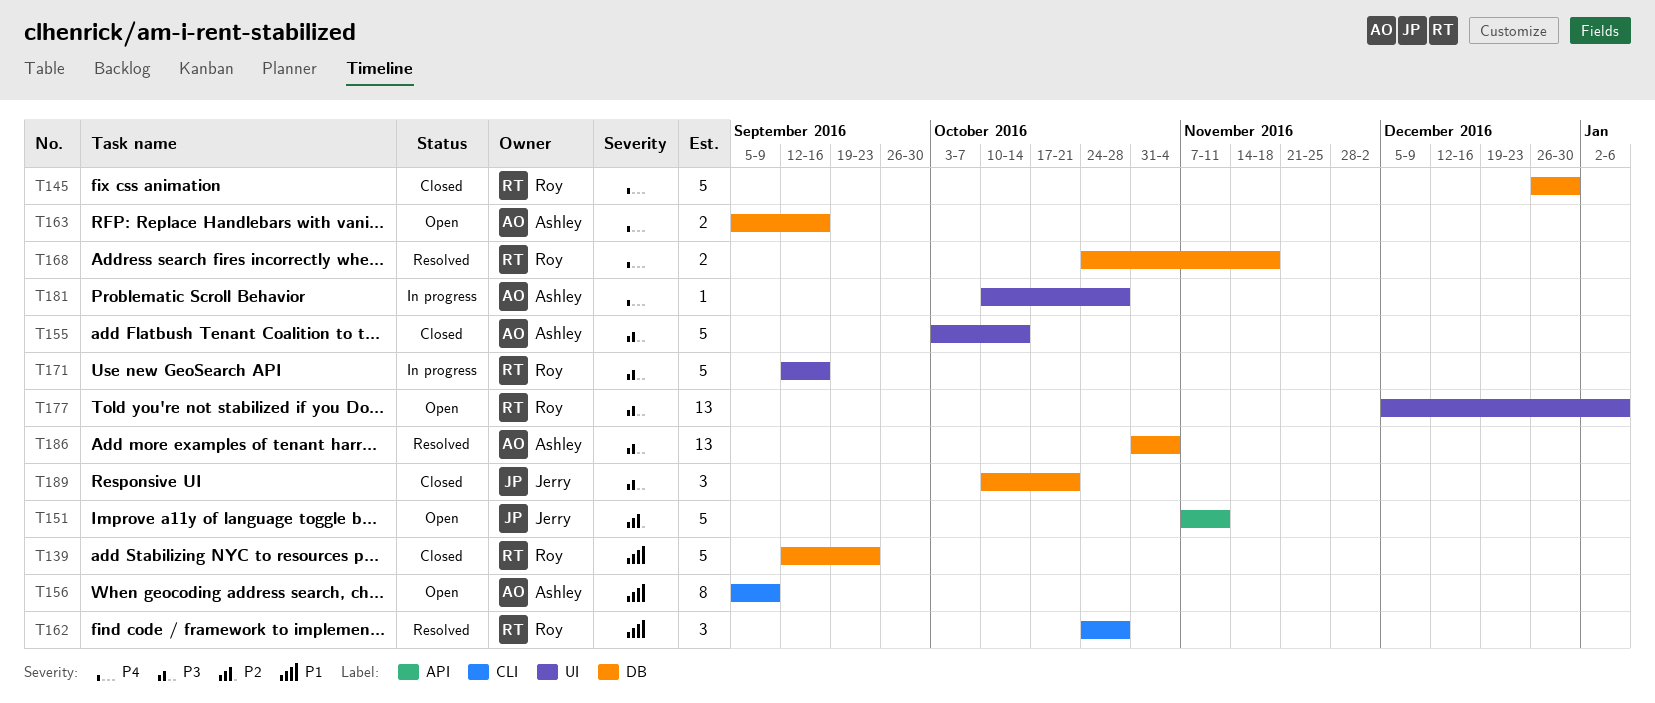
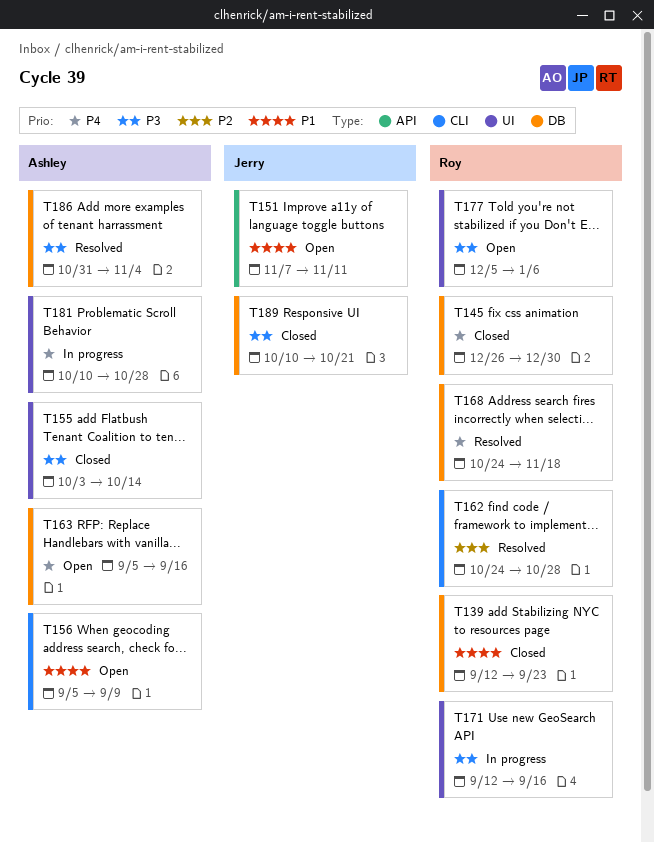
T151, priority: P2 -> P1
T162, priority: P1 -> P2

